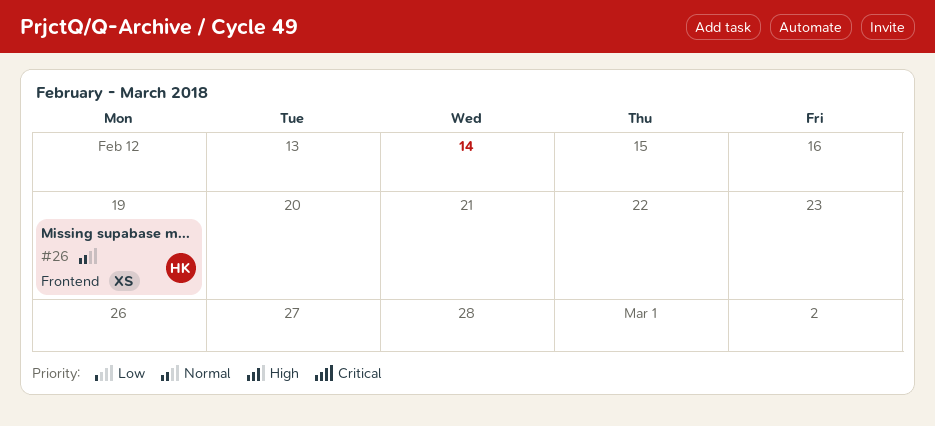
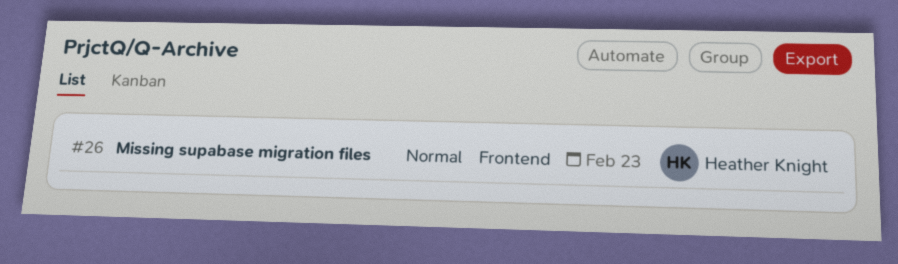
#26, due: Feb 19 -> Feb 23

